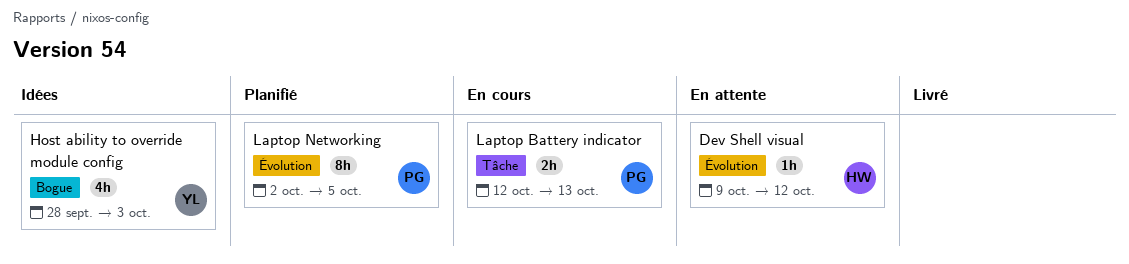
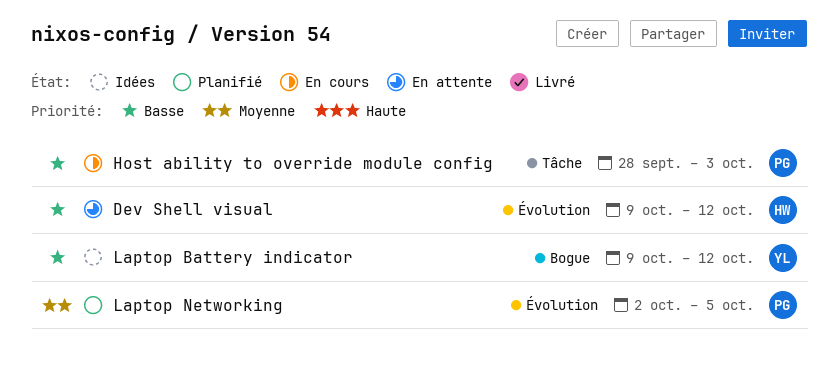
Host ability to override module config, status: Idées -> En cours
Host ability to override module config, owner: YL -> PG
Host ability to override module config, label: Bogue -> Tâche
Laptop Battery indicator, status: En cours -> Idées
Laptop Battery indicator, owner: PG -> YL
Laptop Battery indicator, label: Tâche -> Bogue
Laptop Battery indicator, start: Oct 12 -> Oct 9
Laptop Battery indicator, due: Oct 13 -> Oct 12

